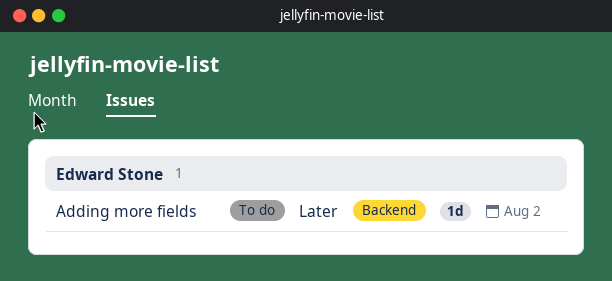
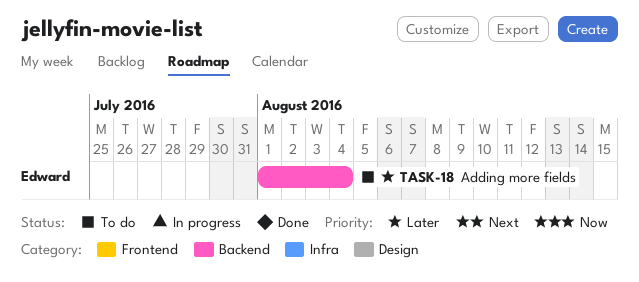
Adding more fields, due: Aug 2 -> Aug 4

